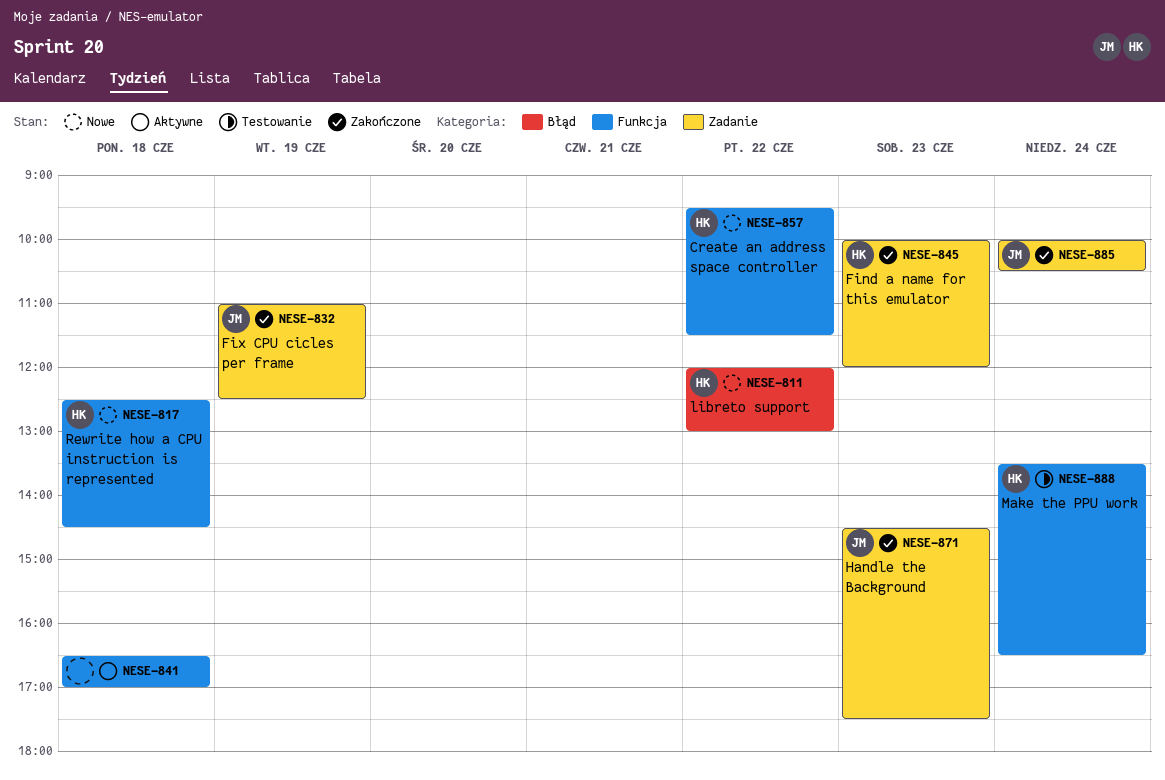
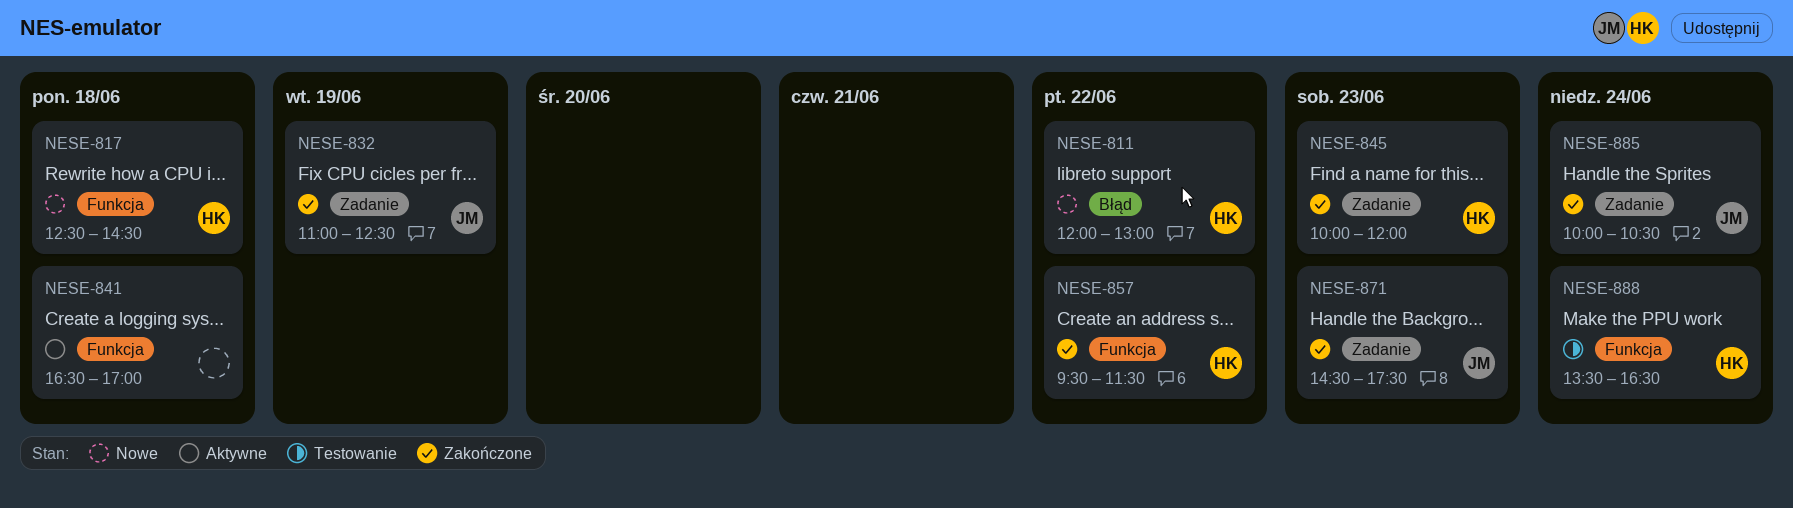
NESE-857, status: Nowe -> Zakończone

